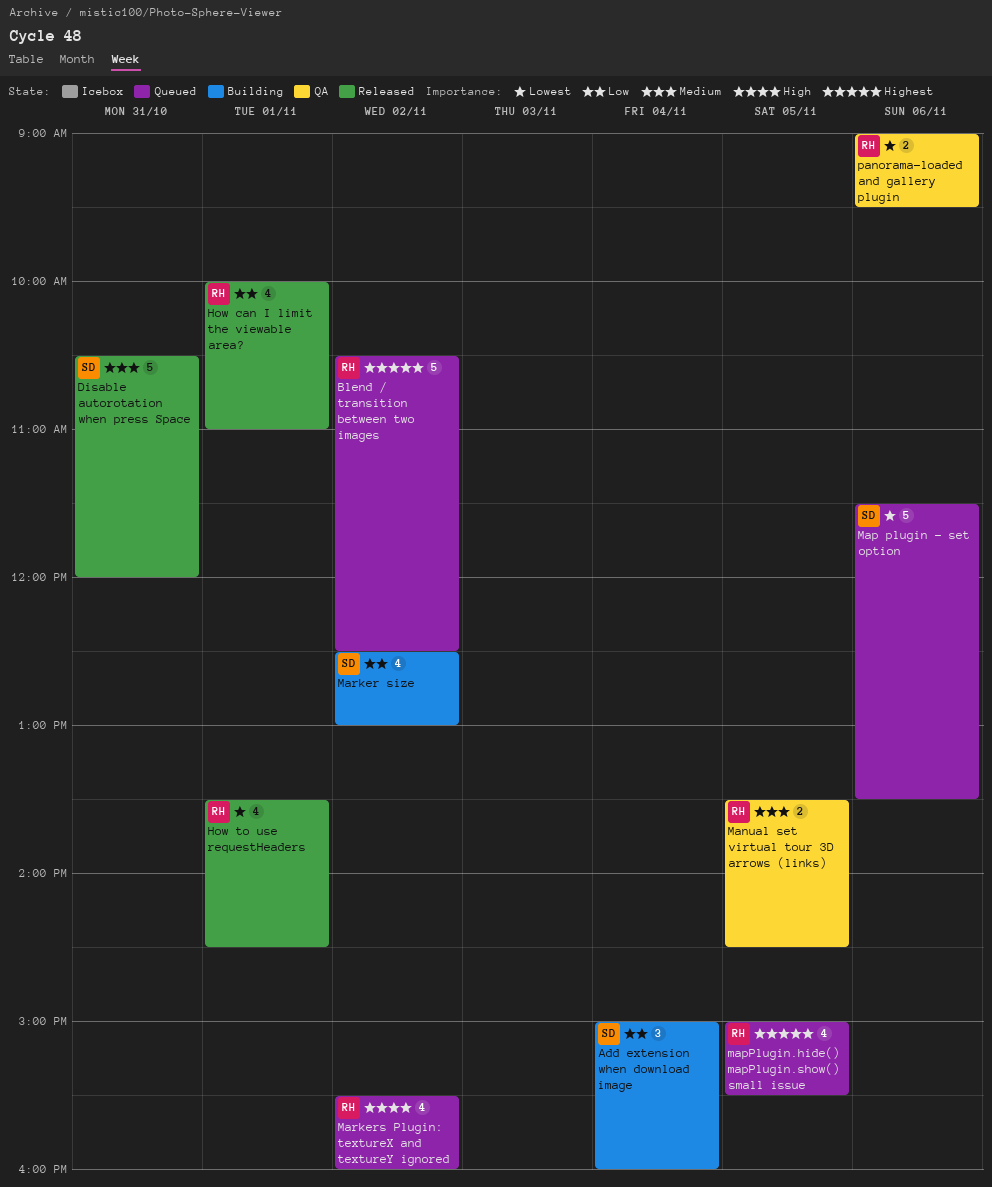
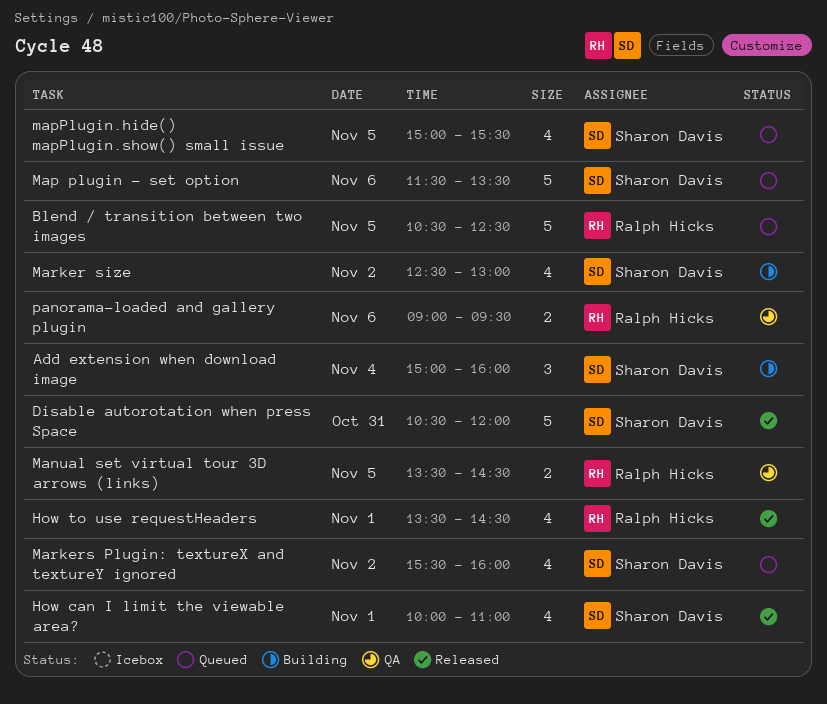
Blend / transition between two images, day: Nov 2 -> Nov 5
How can I limit the viewable area?, owner: Ralph Hicks -> Sharon Davis
mapPlugin.hide() mapPlugin.show() small issue, owner: Ralph Hicks -> Sharon Davis
Markers Plugin: textureX and textureY ignored, owner: Ralph Hicks -> Sharon Davis

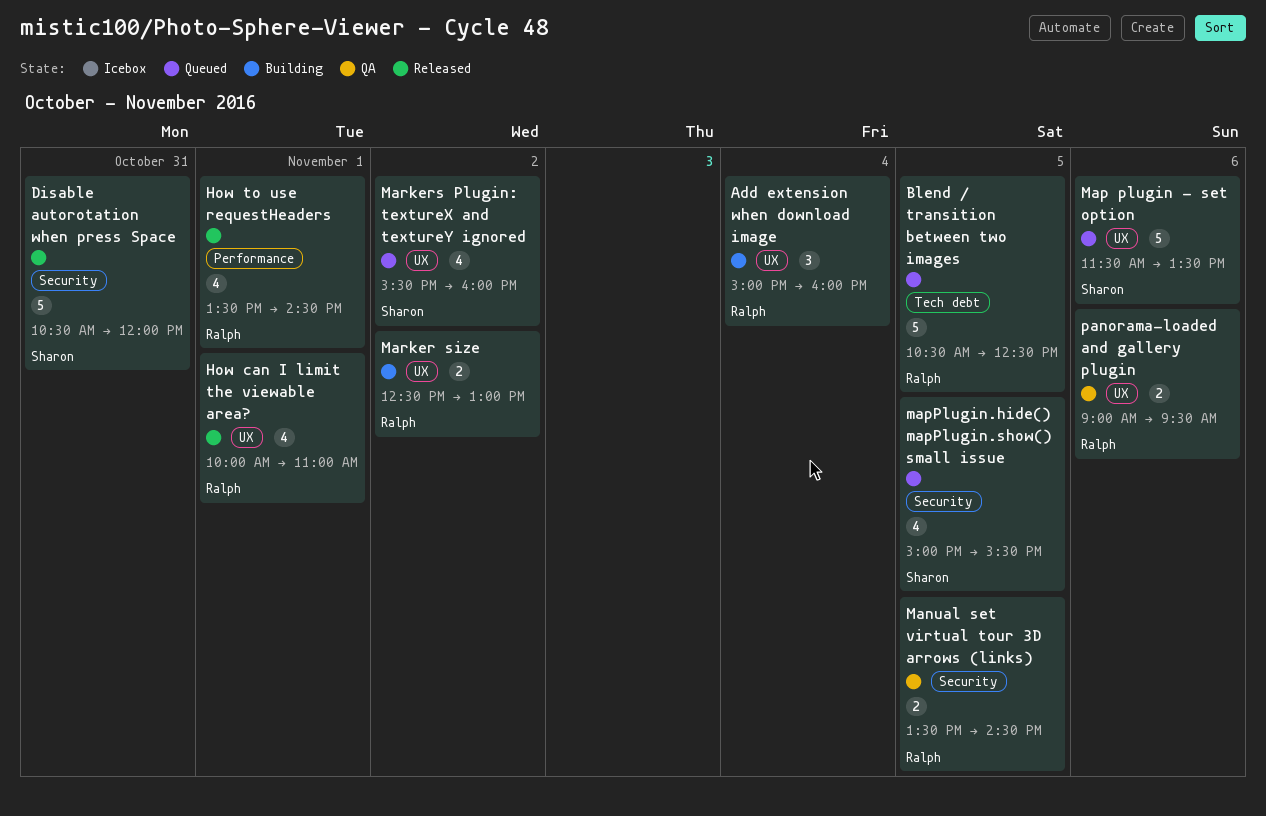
Add extension when download image, owner: Sharon Davis -> Ralph Hicks
How can I limit the viewable area?, owner: Sharon Davis -> Ralph Hicks
Marker size, owner: Sharon Davis -> Ralph Hicks
Marker size, estimate: 4 -> 2

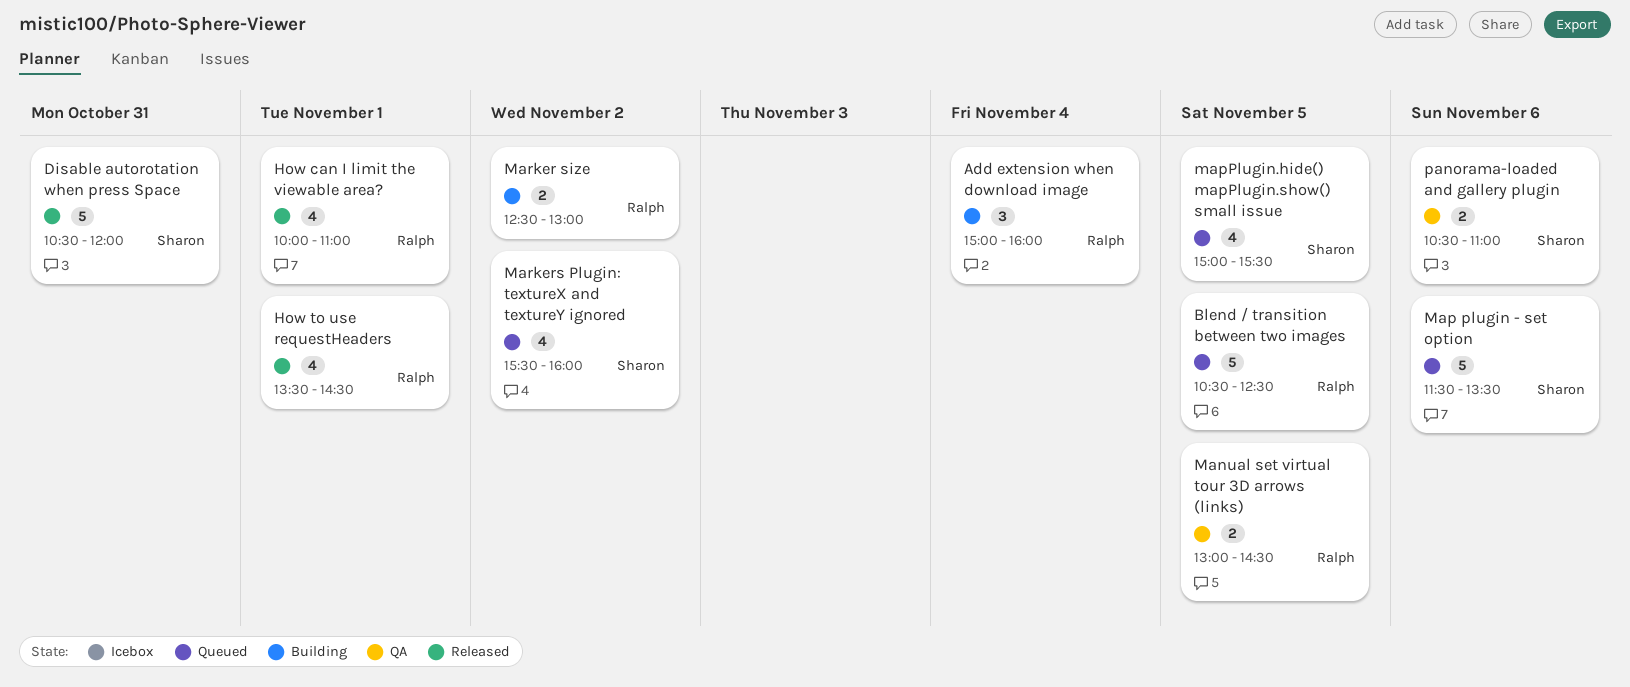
Manual set virtual tour 3D arrows (links), begins: 13:30 -> 13:00
panorama-loaded and gallery plugin, owner: Ralph -> Sharon
panorama-loaded and gallery plugin, begins: 09:00 -> 10:30
panorama-loaded and gallery plugin, ends: 09:30 -> 11:00

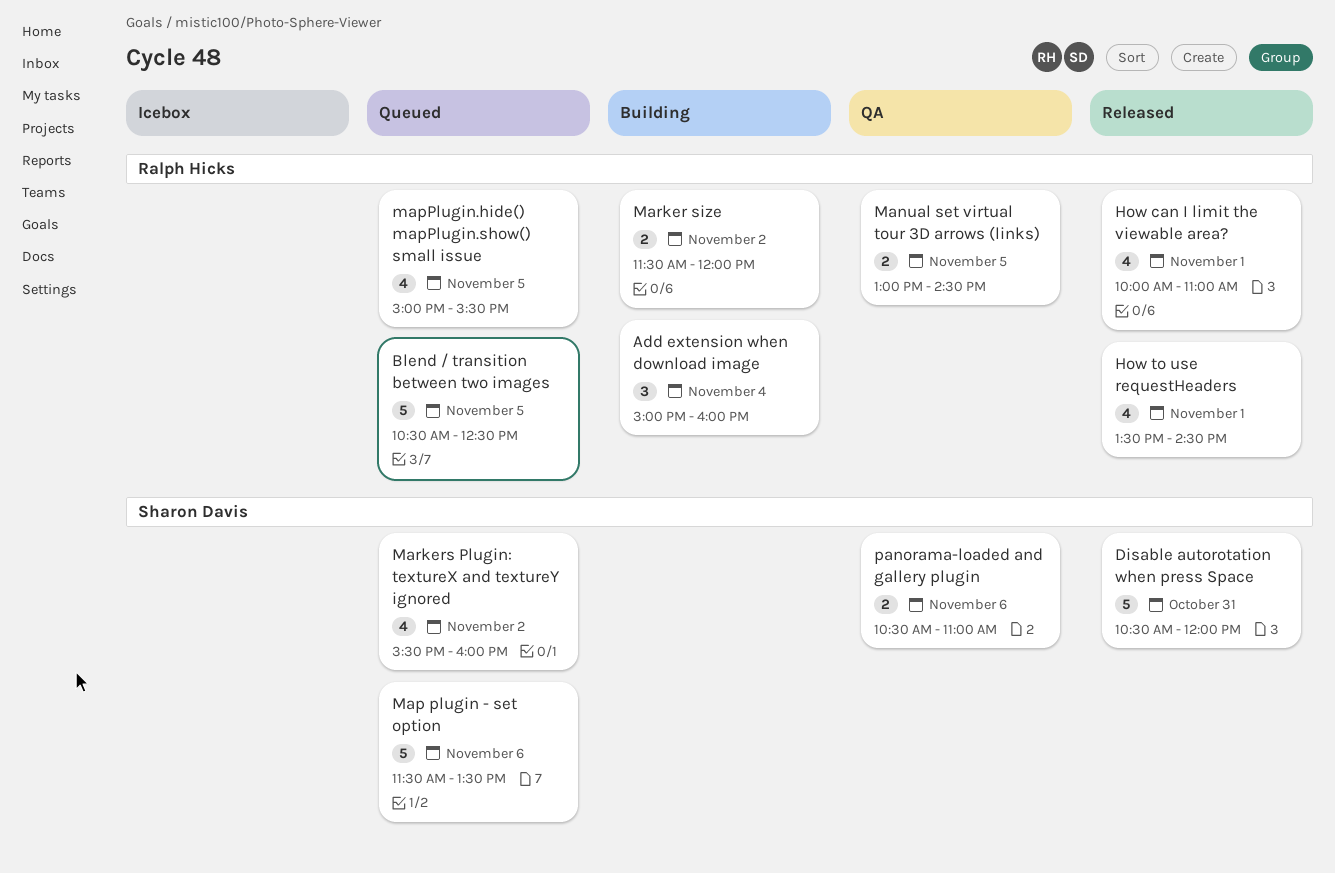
mapPlugin.hide() mapPlugin.show() small issue, owner: Sharon Davis -> Ralph Hicks
Marker size, begins: 12:30 -> 11:30
Marker size, ends: 13:00 -> 12:00

